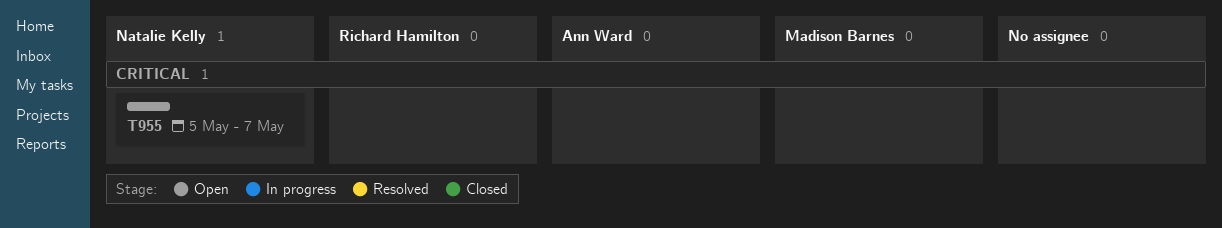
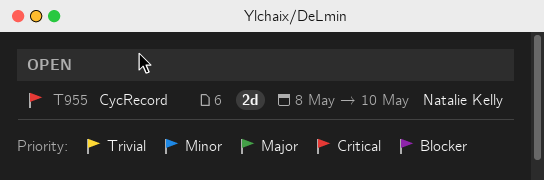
T955, start: May 5 -> May 8
T955, due: May 7 -> May 10

